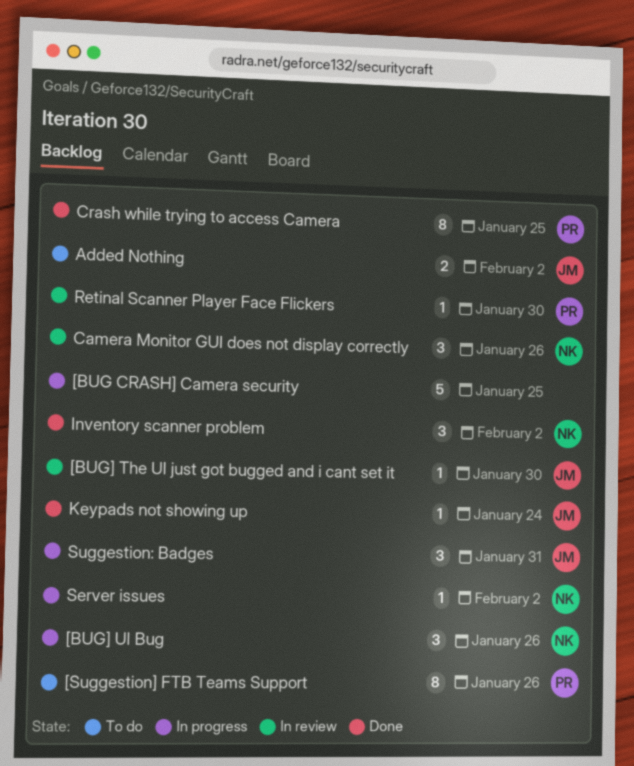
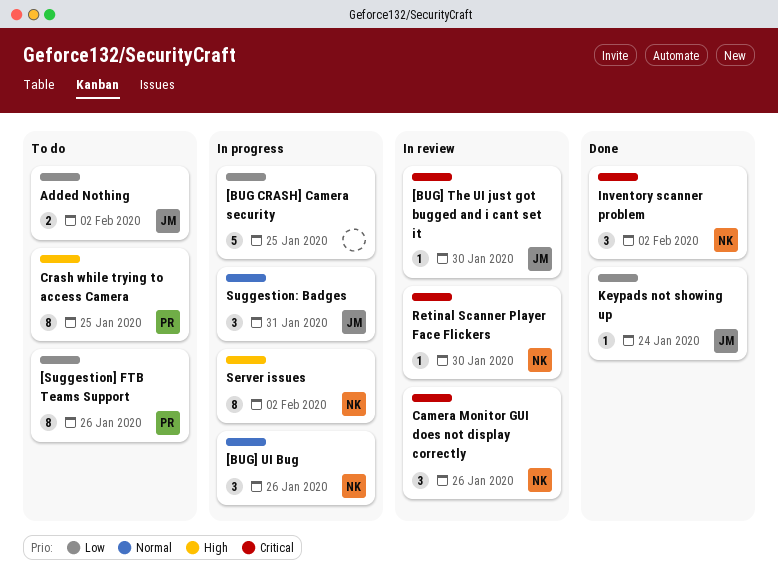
Crash while trying to access Camera, status: Done -> To do
Retinal Scanner Player Face Flickers, owner: PR -> NK
Server issues, estimate: 1 -> 8

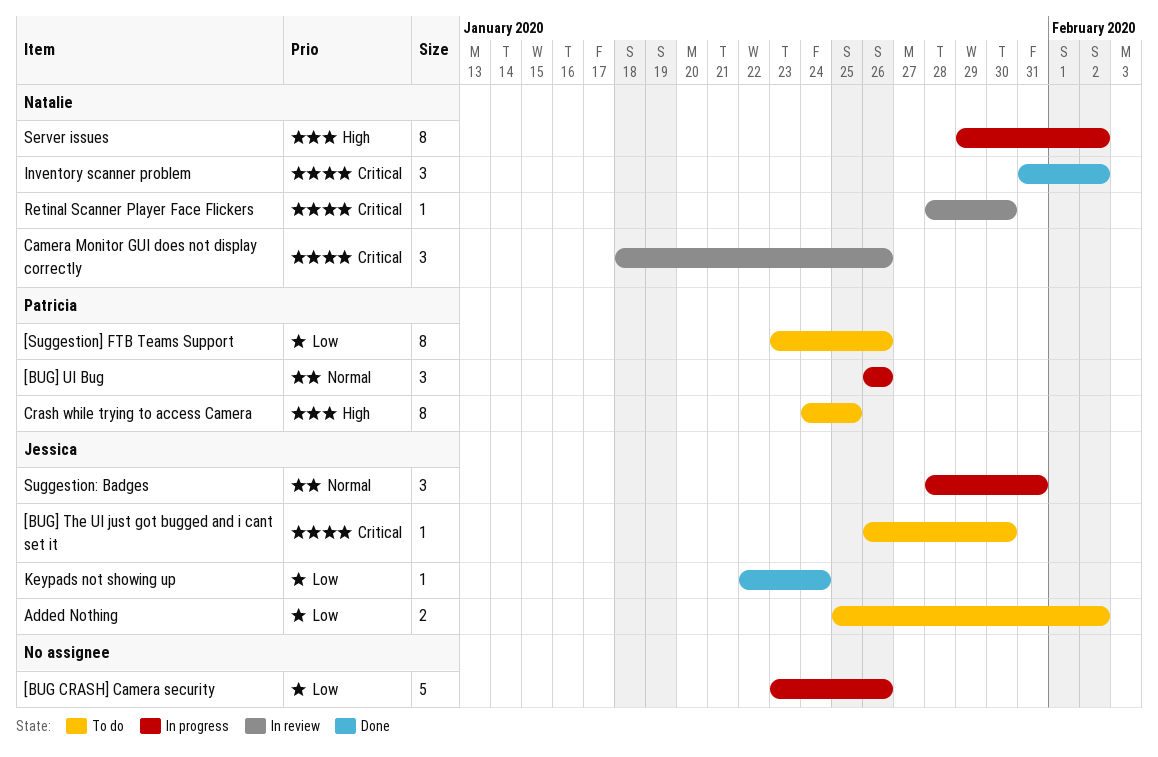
[BUG CRASH] Camera security, due: Jan 25 -> Jan 26
[BUG] The UI just got bugged and i cant set it, status: In review -> To do
[BUG] UI Bug, owner: Natalie -> Patricia

